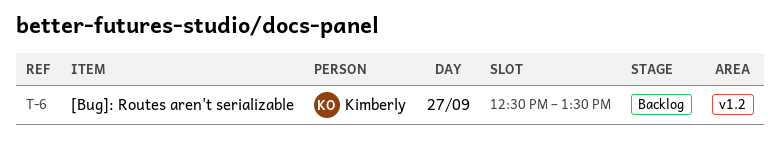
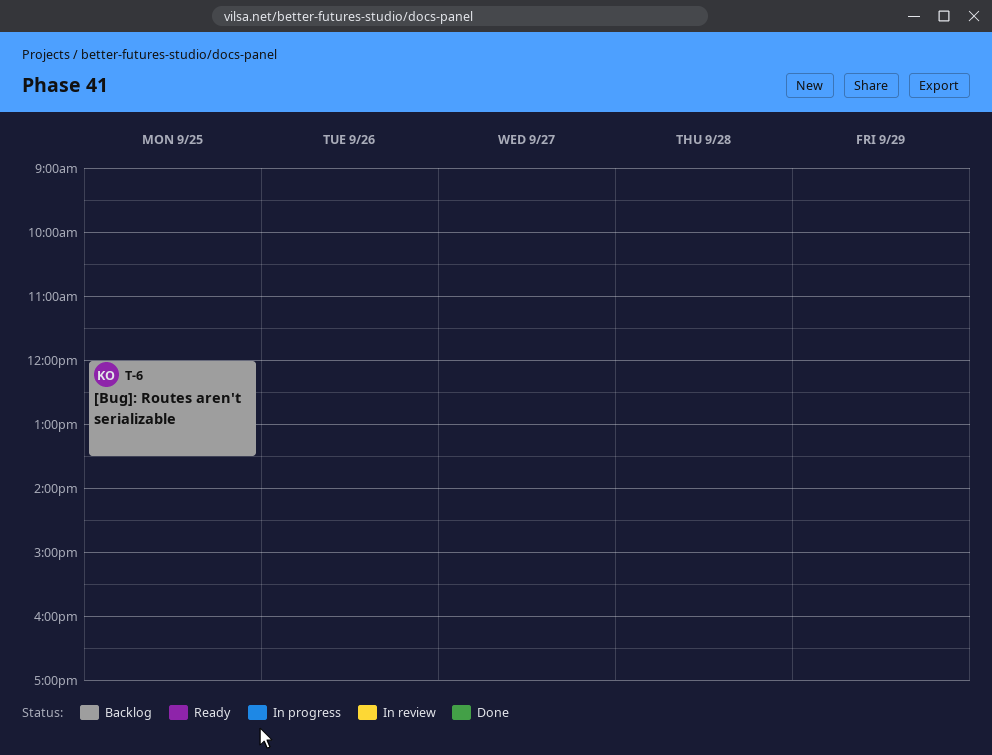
T-6, day: Sep 27 -> Sep 25
T-6, begins: 12:30 -> 12:00

